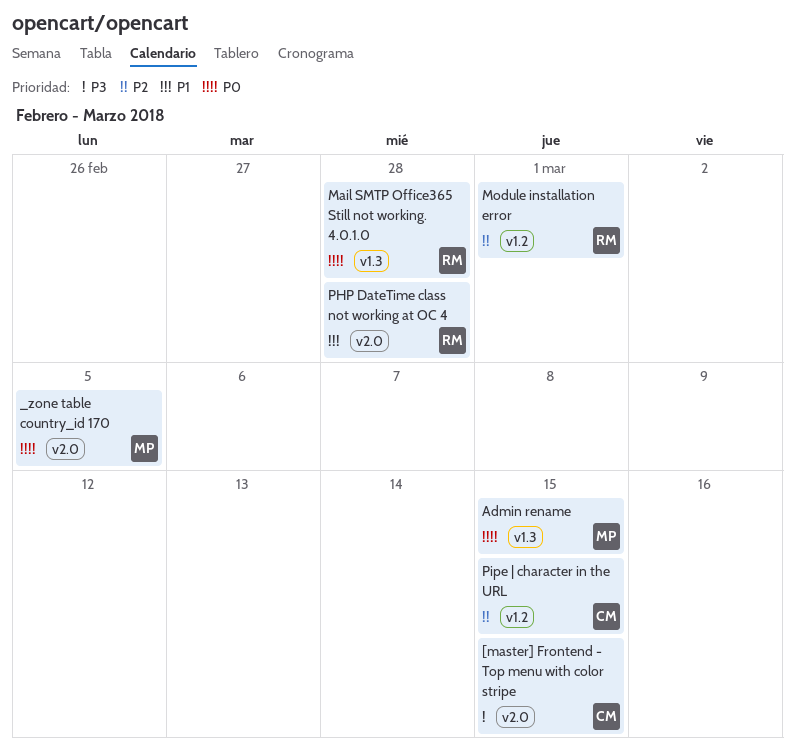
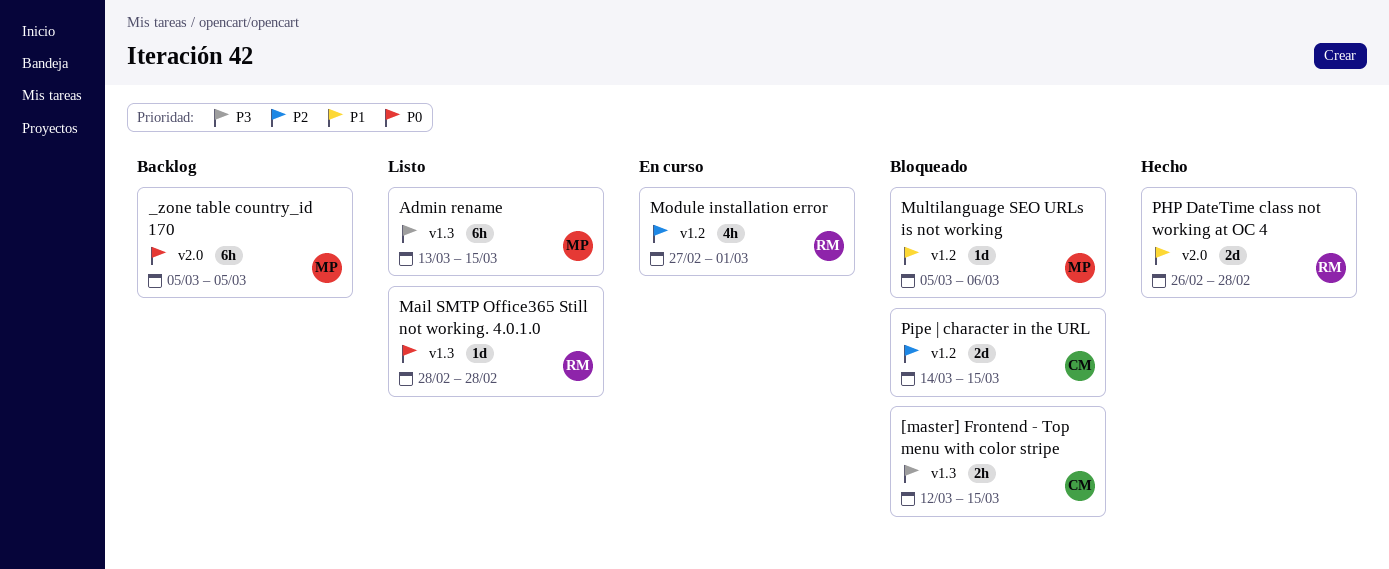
[master] Frontend - Top menu with color stripe, label: v2.0 -> v1.3
Admin rename, priority: P0 -> P3
Multilanguage SEO URLs is not working: none -> present

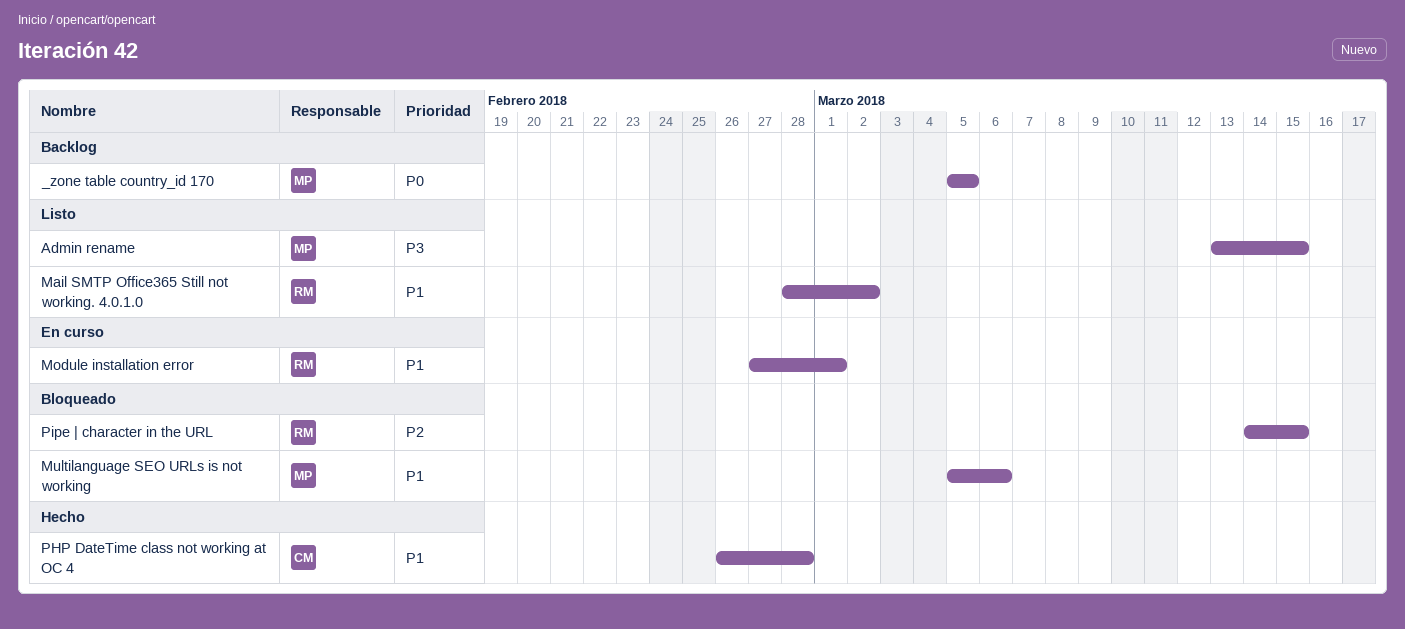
[master] Frontend - Top menu with color stripe: present -> none
Mail SMTP Office365 Still not working. 4.0.1.0, priority: P0 -> P1
Mail SMTP Office365 Still not working. 4.0.1.0, due: Feb 28 -> Mar 2
Module installation error, priority: P2 -> P1
PHP DateTime class not working at OC 4, owner: RM -> CM
Pipe | character in the URL, owner: CM -> RM

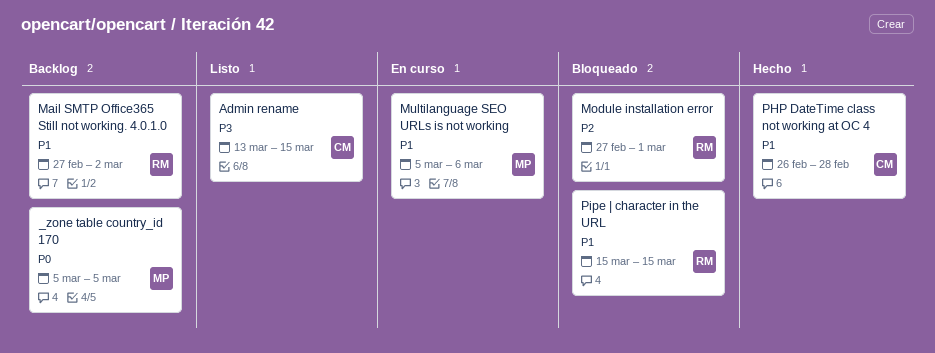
Admin rename, owner: MP -> CM
Mail SMTP Office365 Still not working. 4.0.1.0, status: Listo -> Backlog
Mail SMTP Office365 Still not working. 4.0.1.0, start: Feb 28 -> Feb 27
Module installation error, status: En curso -> Bloqueado
Module installation error, priority: P1 -> P2
Multilanguage SEO URLs is not working, status: Bloqueado -> En curso
Pipe | character in the URL, priority: P2 -> P1
Pipe | character in the URL, start: Mar 14 -> Mar 15

